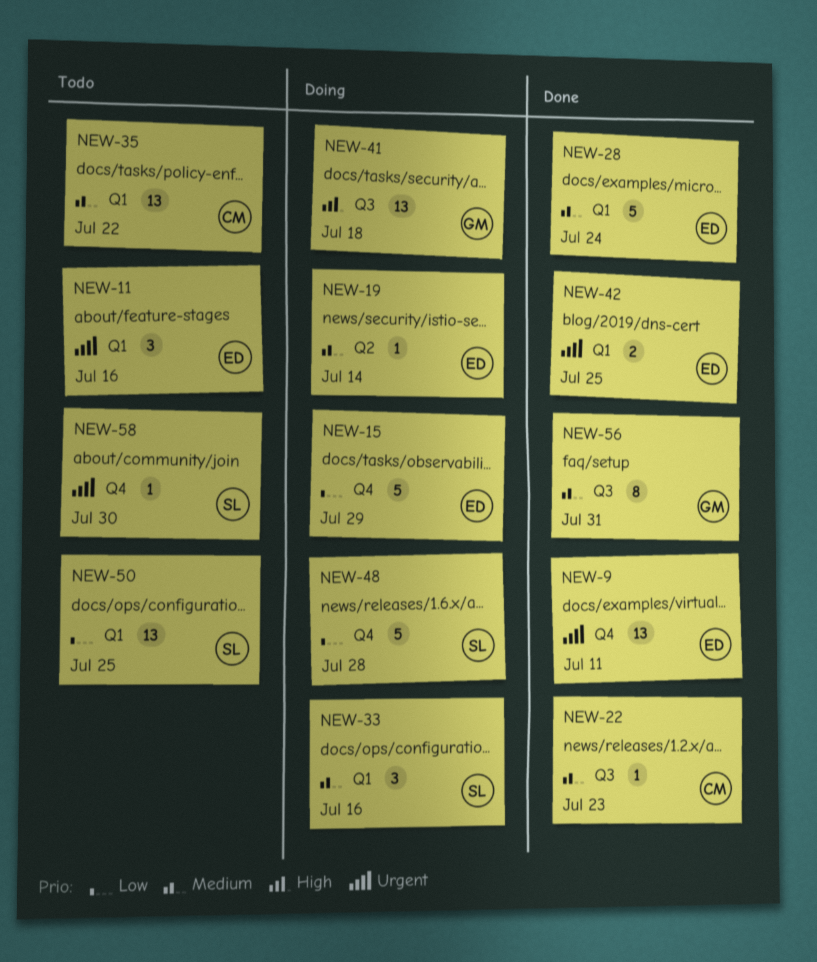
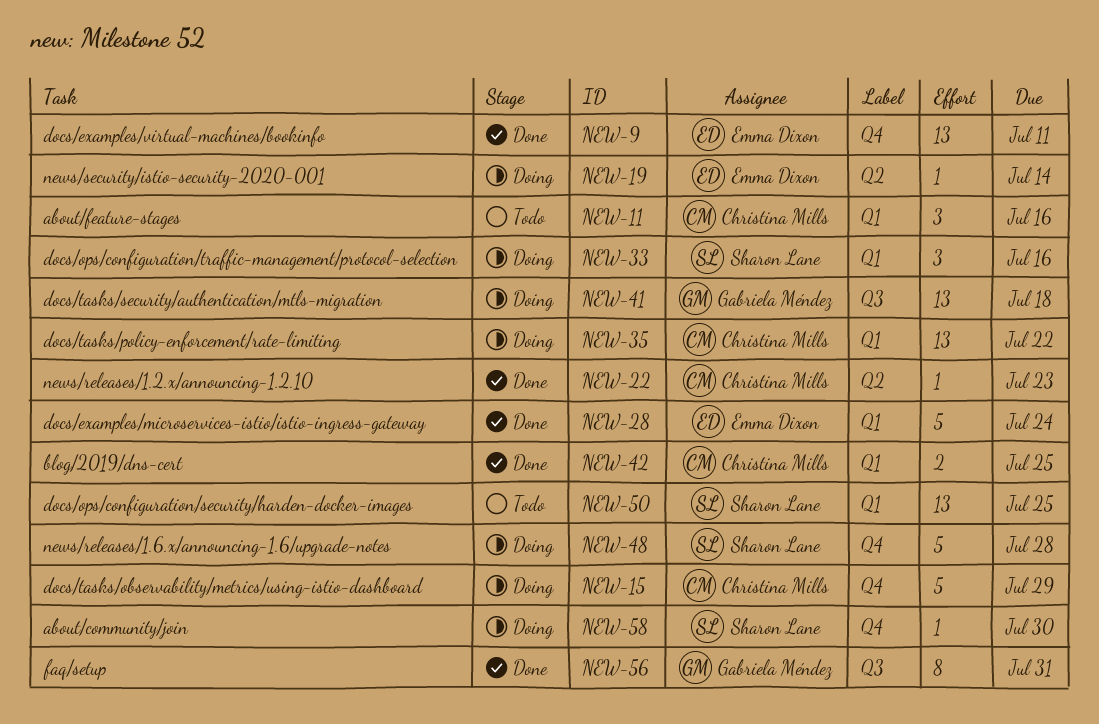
NEW-11, owner: Emma Dixon -> Christina Mills
NEW-15, owner: Emma Dixon -> Christina Mills
NEW-22, label: Q3 -> Q2
NEW-35, status: Todo -> Doing
NEW-42, owner: Emma Dixon -> Christina Mills
NEW-58, status: Todo -> Doing

